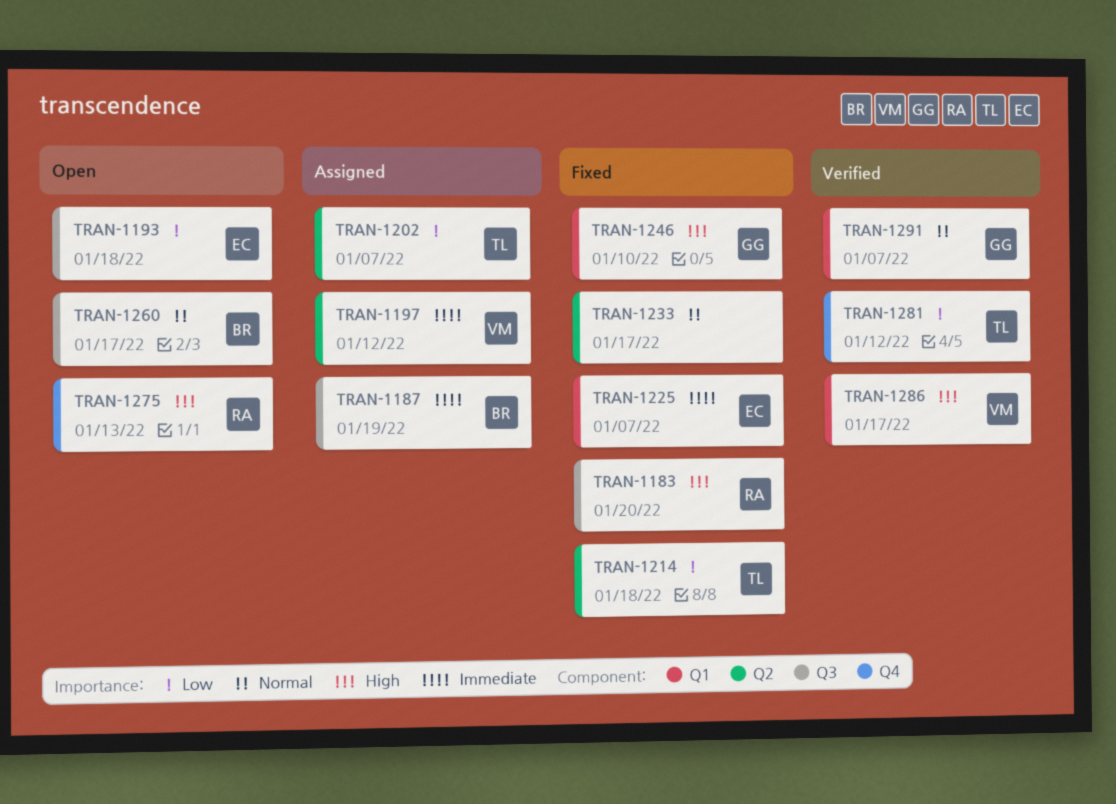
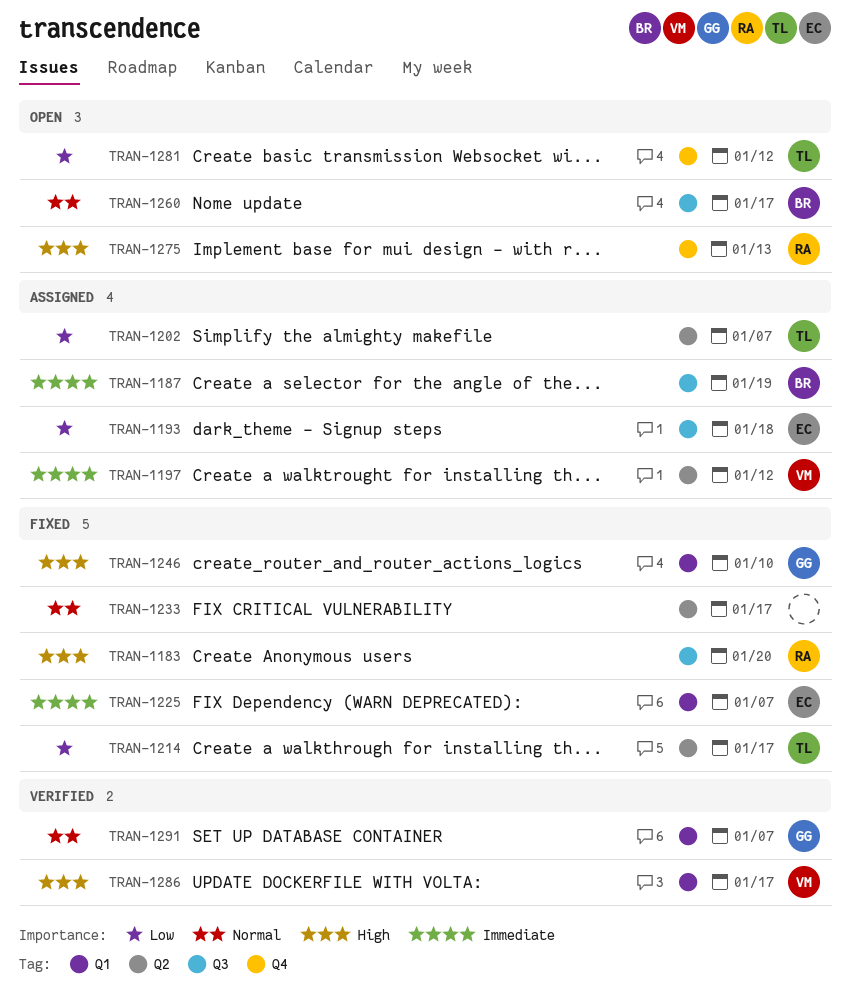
TRAN-1193, status: Open -> Assigned
TRAN-1214, due: Jan 18 -> Jan 17
TRAN-1281, status: Verified -> Open

